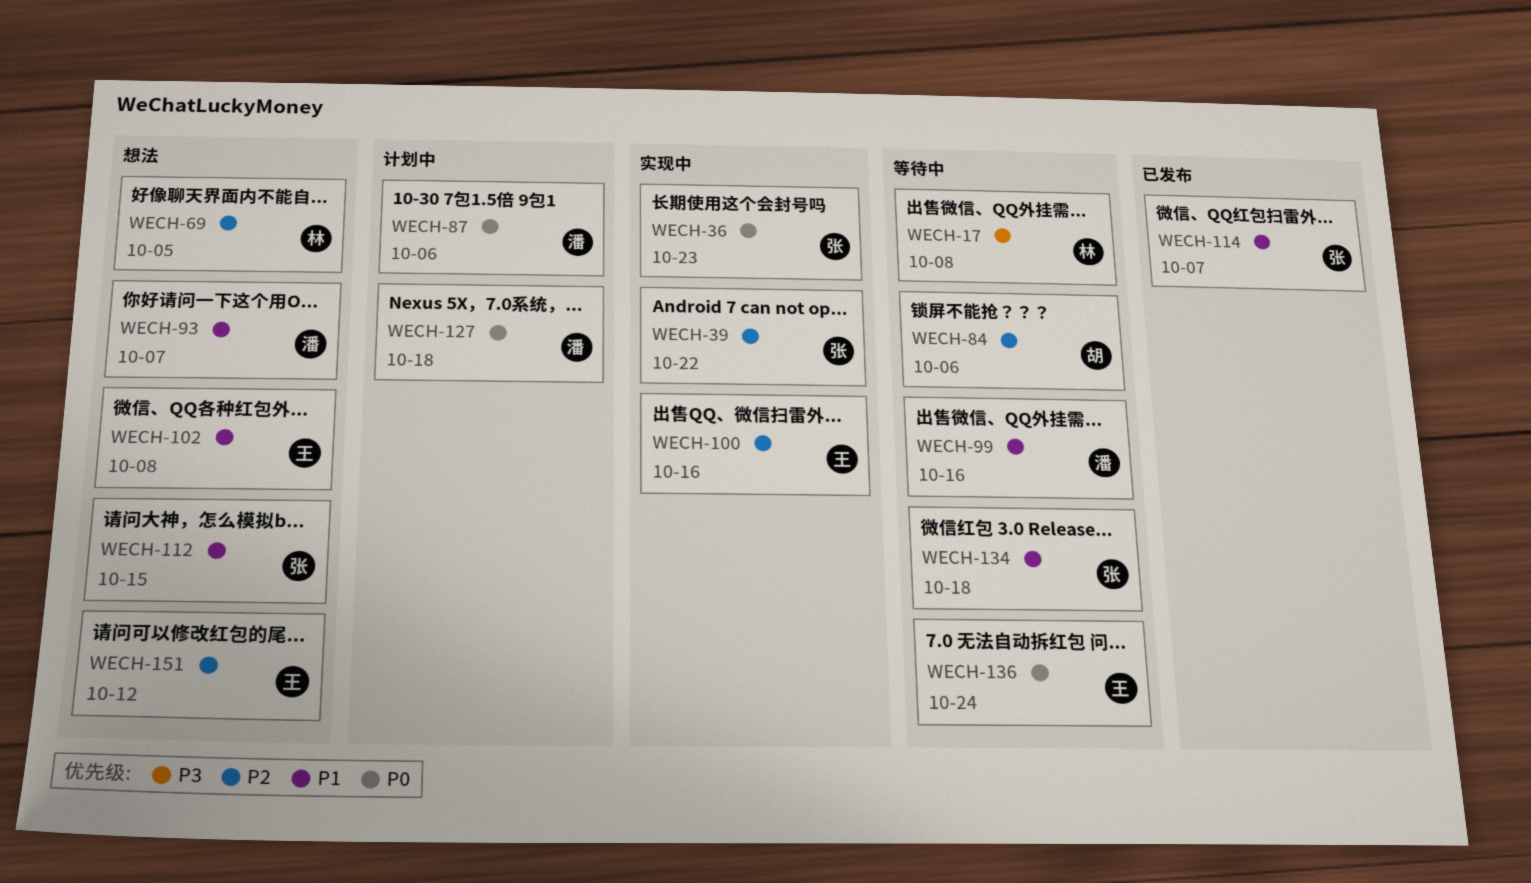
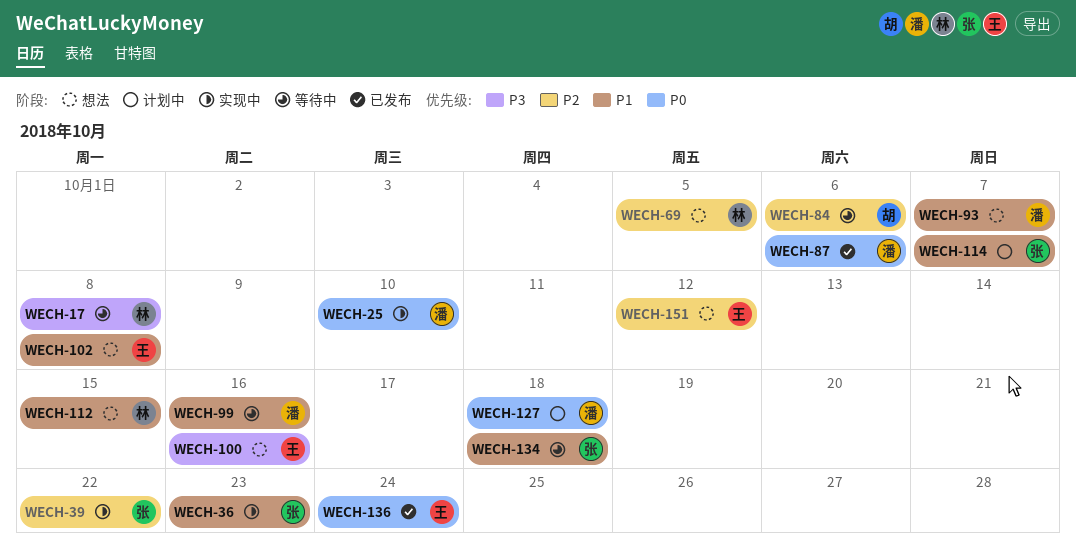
WECH-25: none -> present
WECH-36, priority: P0 -> P1
WECH-87, status: 计划中 -> 已发布
WECH-100, status: 实现中 -> 想法
WECH-100, priority: P2 -> P3
WECH-112, owner: 张 -> 林
WECH-114, status: 已发布 -> 计划中
WECH-136, status: 等待中 -> 已发布

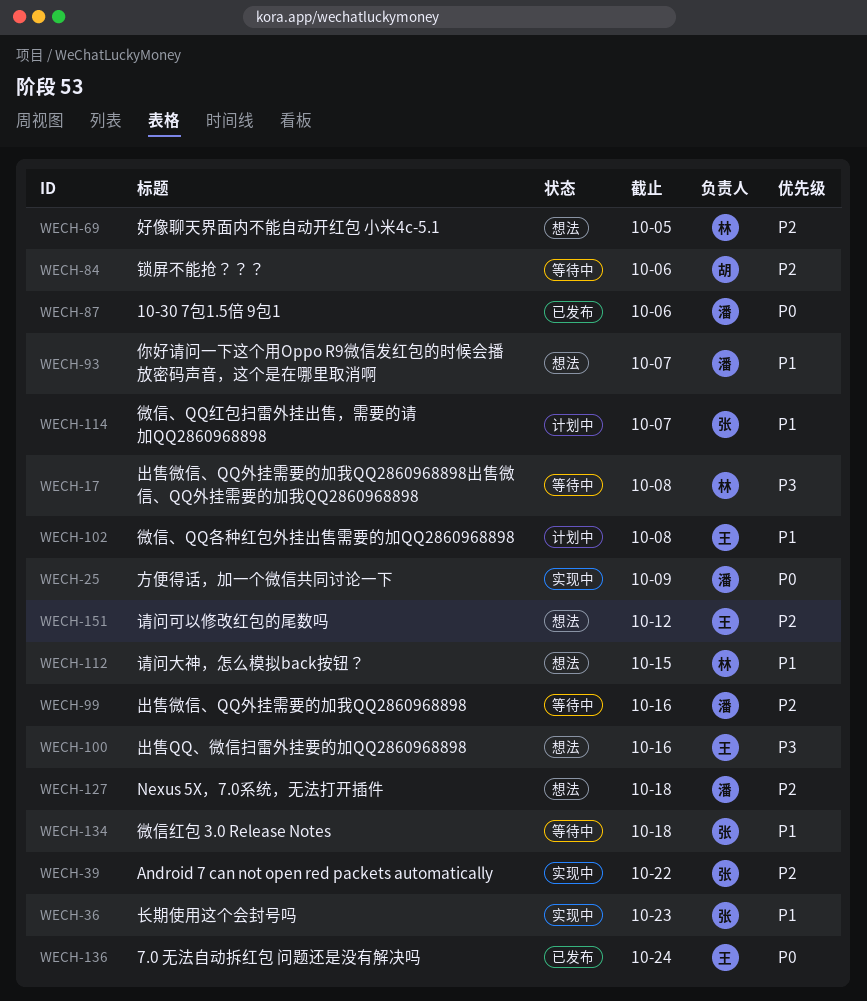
WECH-25, due: Oct 10 -> Oct 9
WECH-99, priority: P1 -> P2
WECH-102, status: 想法 -> 计划中
WECH-127, status: 计划中 -> 想法
WECH-127, priority: P0 -> P2

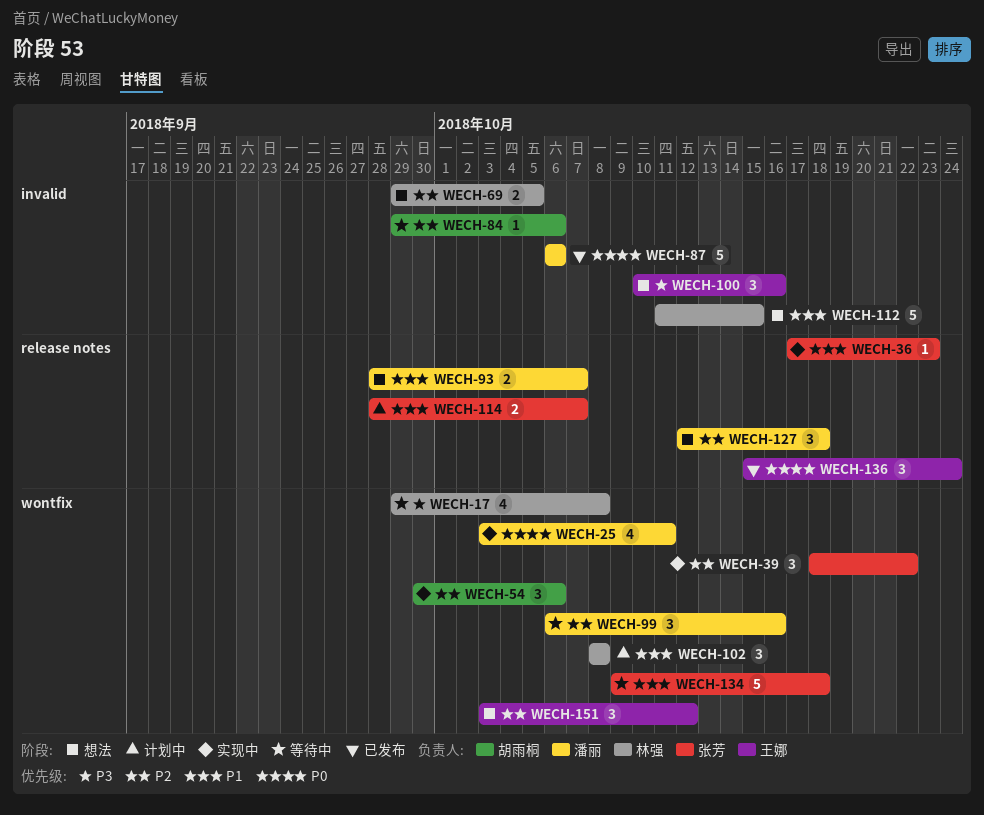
WECH-25, due: Oct 9 -> Oct 11
WECH-54: none -> present
WECH-102, owner: 王娜 -> 林强

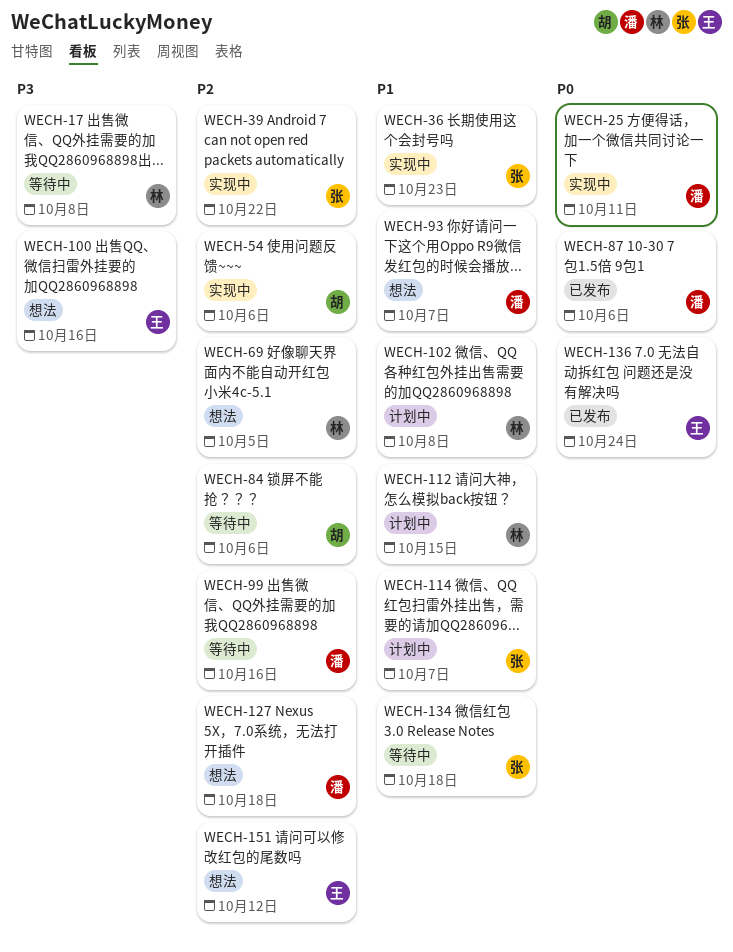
WECH-112, status: 想法 -> 计划中

